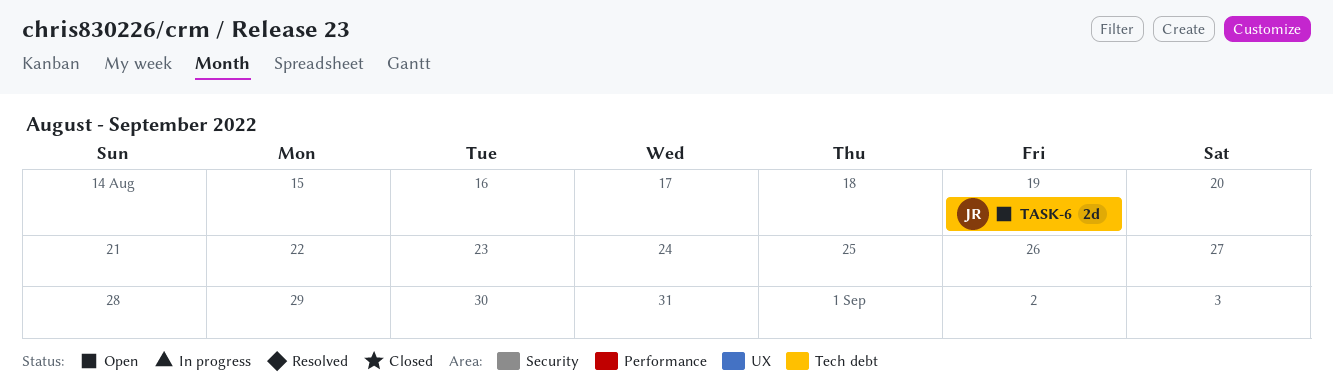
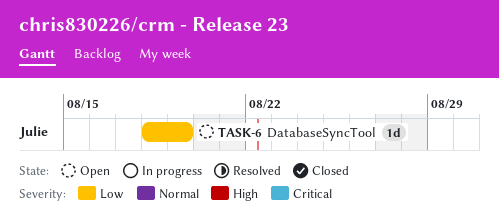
TASK-6, estimate: 2d -> 1d
TASK-6, start: Aug 19 -> Aug 18

